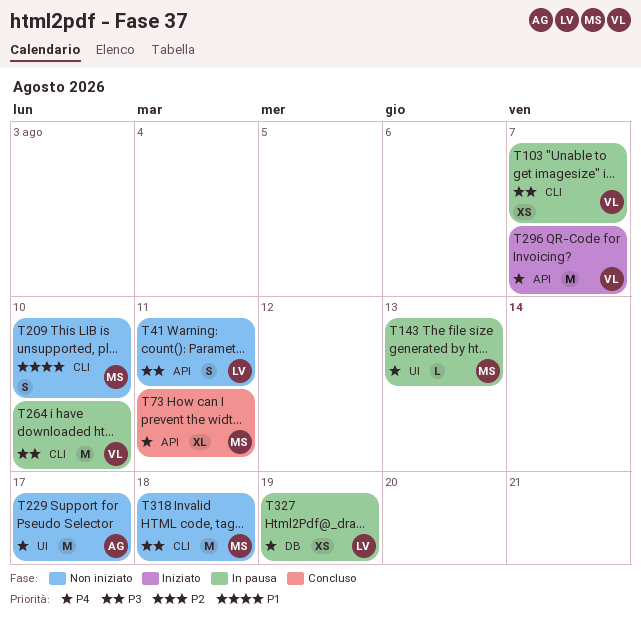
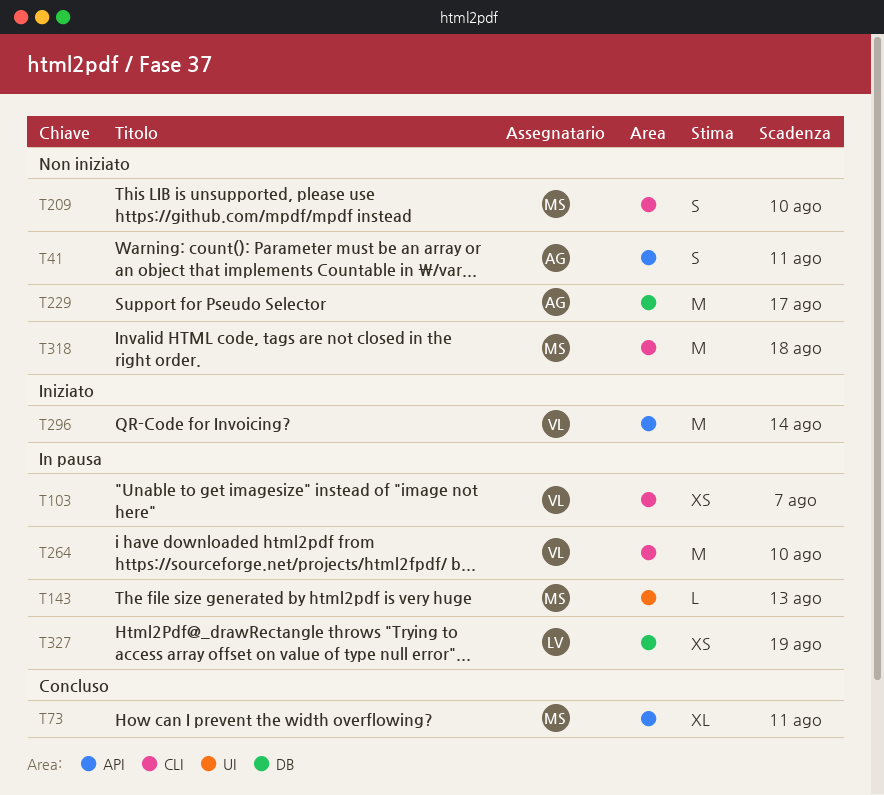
T41, owner: LV -> AG
T229, label: UI -> DB
T296, due: Aug 7 -> Aug 14

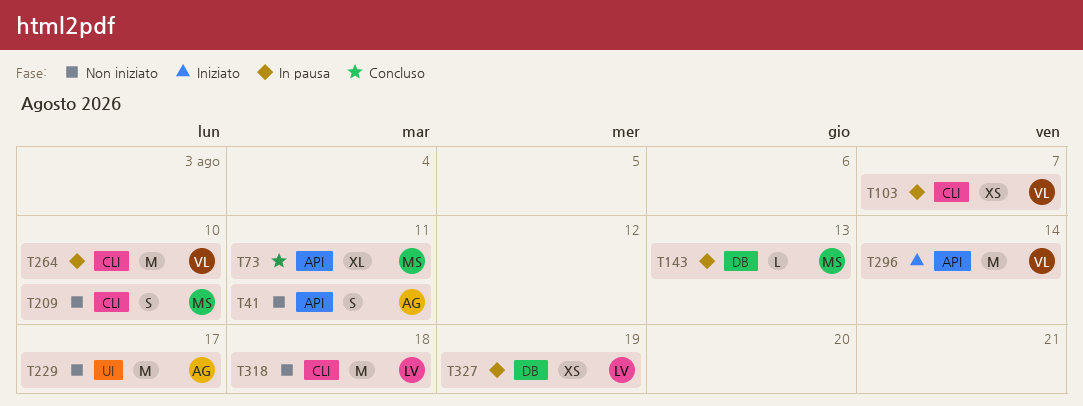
T143, label: UI -> DB
T229, label: DB -> UI
T318, owner: MS -> LV

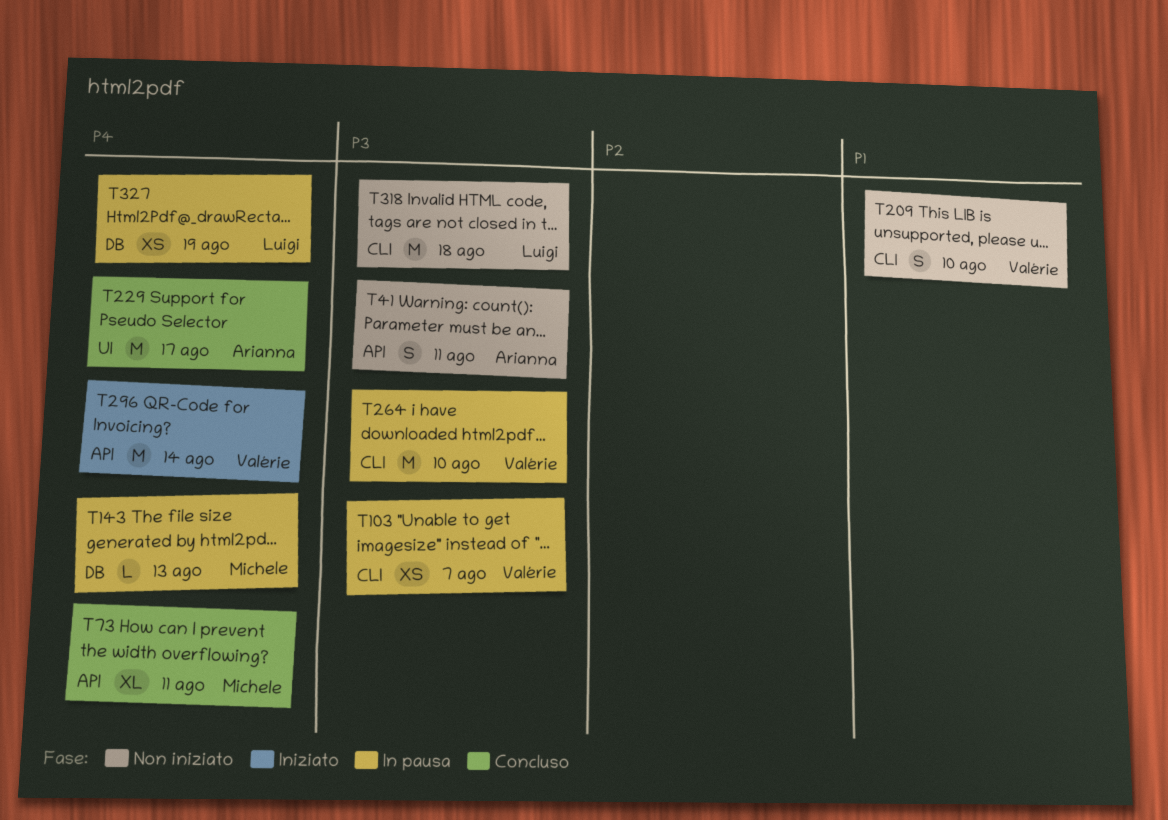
T209, owner: Michele -> Valérie
T229, status: Non iniziato -> Concluso

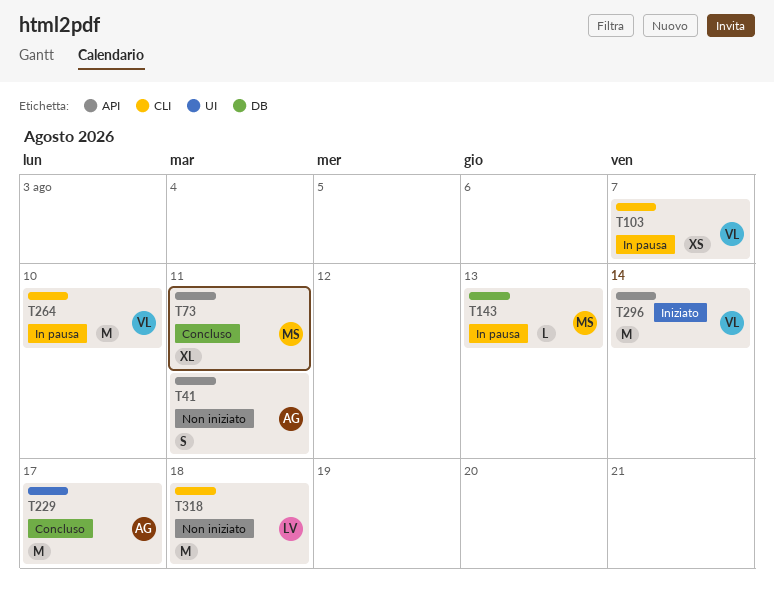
T209: present -> none
T327: present -> none

